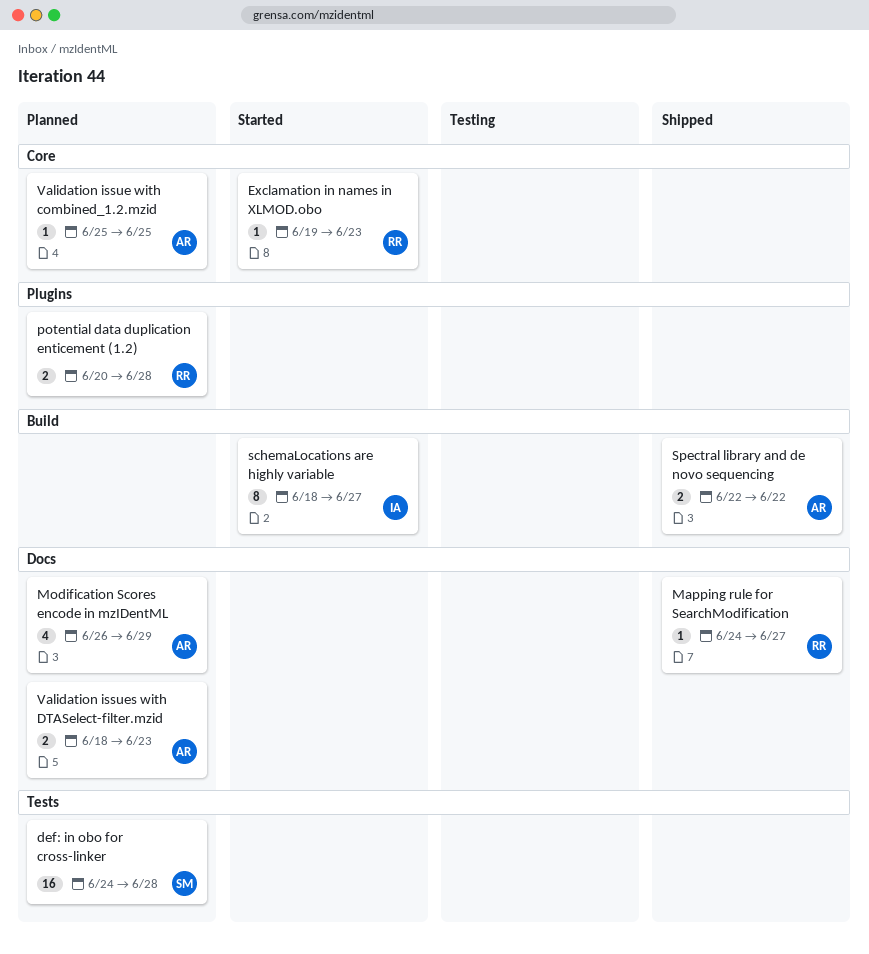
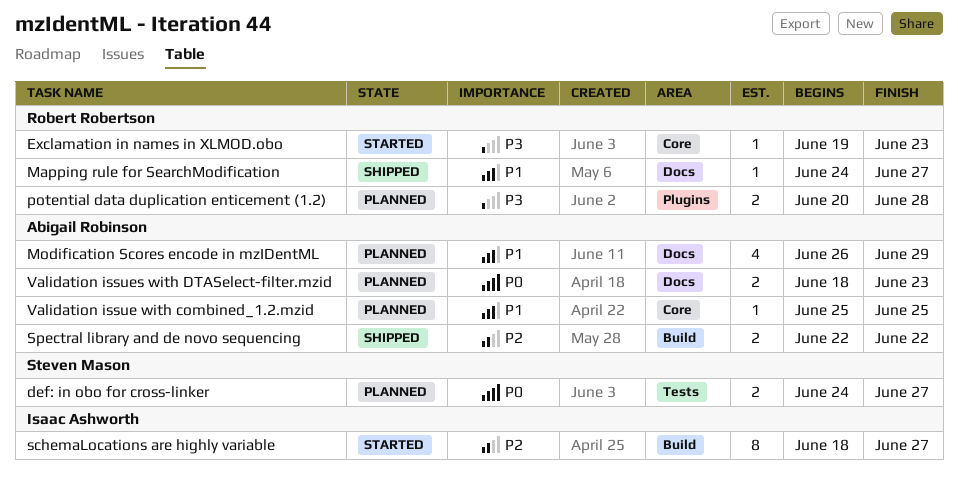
def: in obo for cross-linker, estimate: 16 -> 2
def: in obo for cross-linker, due: Jun 28 -> Jun 27

